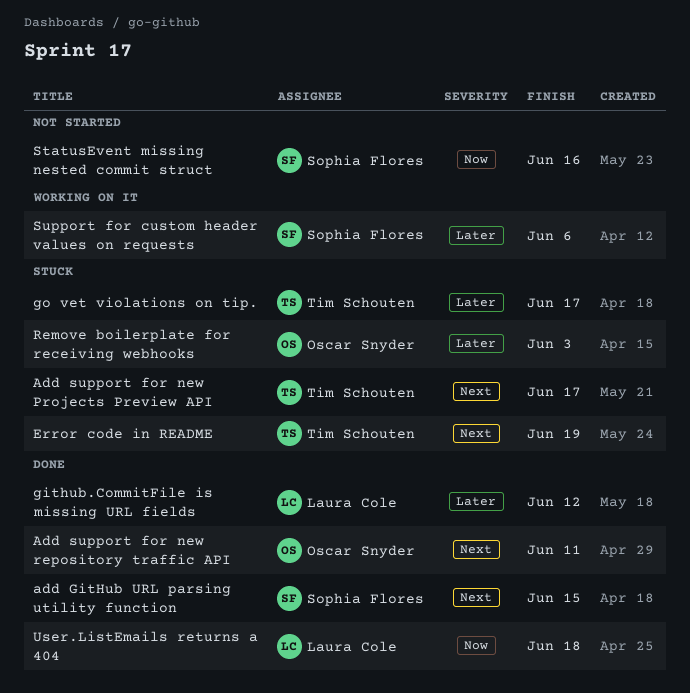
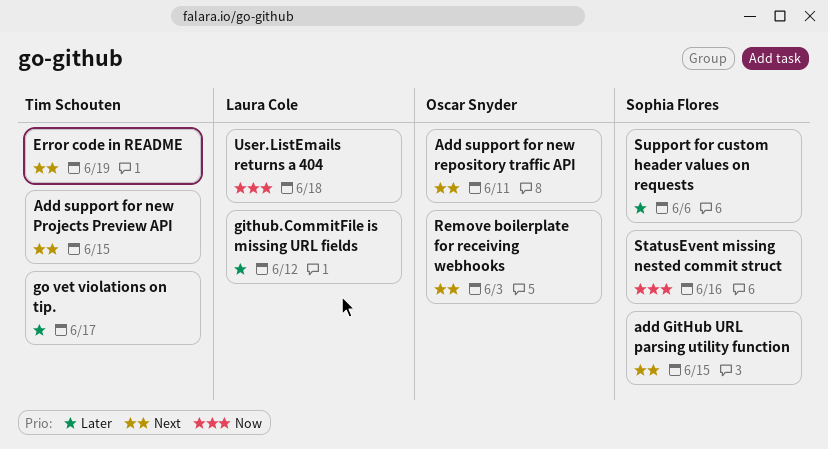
Add support for new Projects Preview API, due: Jun 17 -> Jun 15
Remove boilerplate for receiving webhooks, priority: Later -> Next

